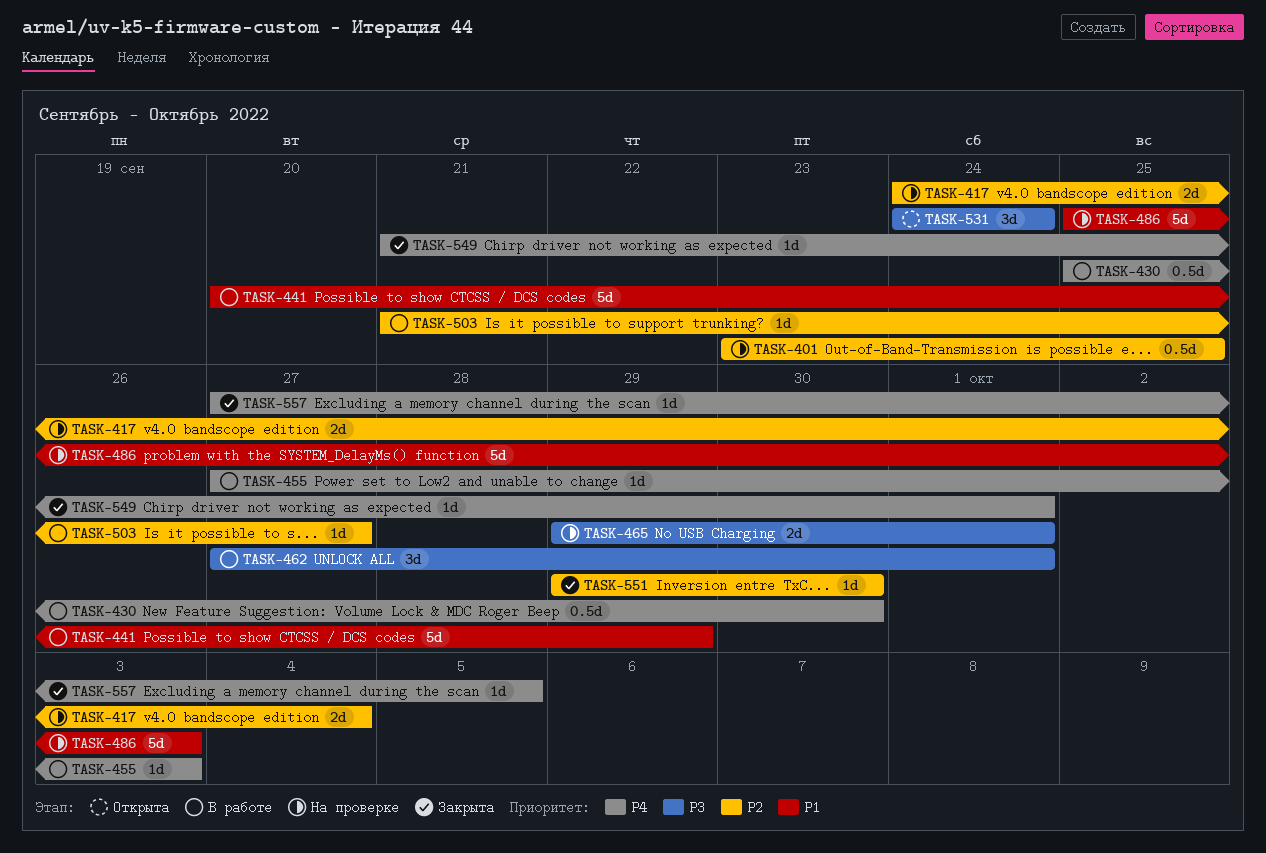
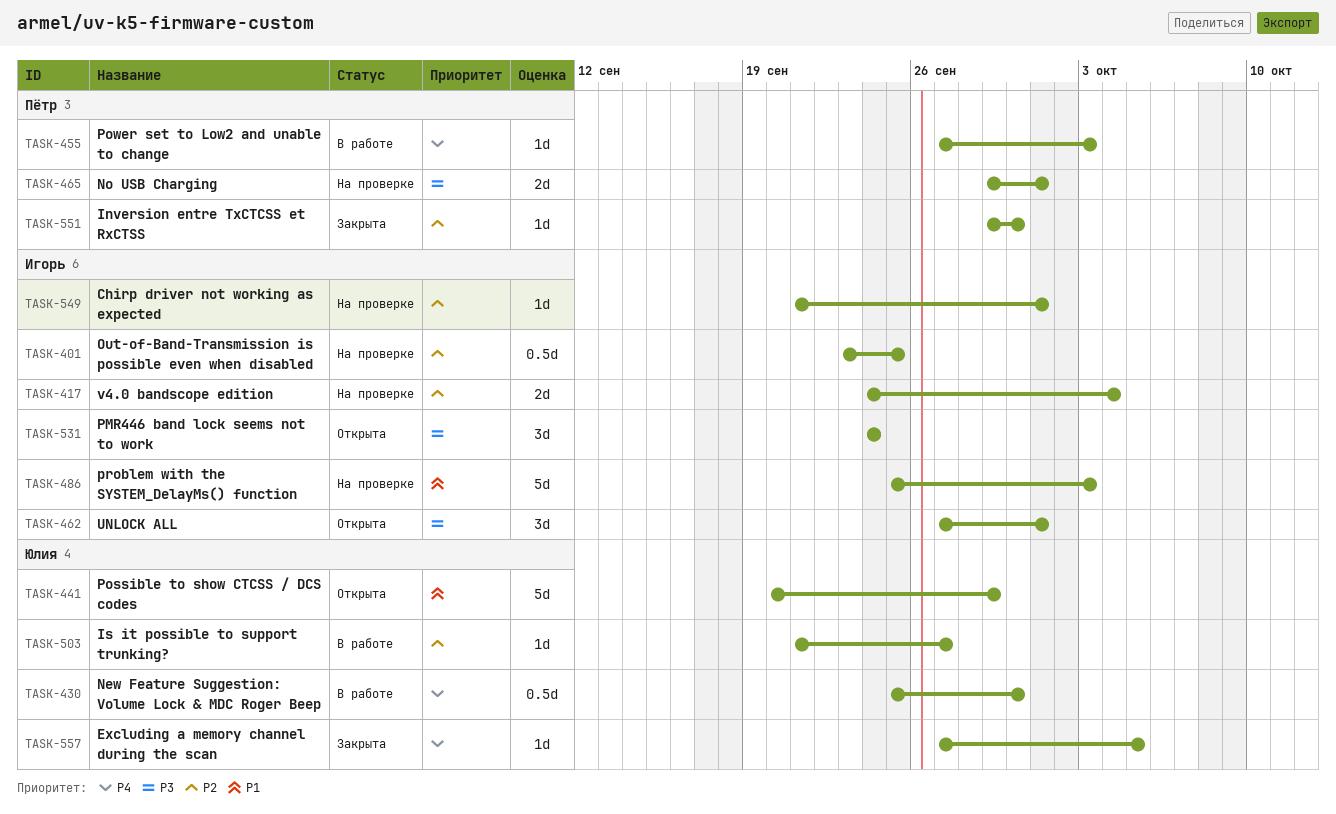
TASK-441, status: В работе -> Открыта
TASK-462, status: В работе -> Открыта
TASK-549, status: Закрыта -> На проверке
TASK-549, priority: P4 -> P2

